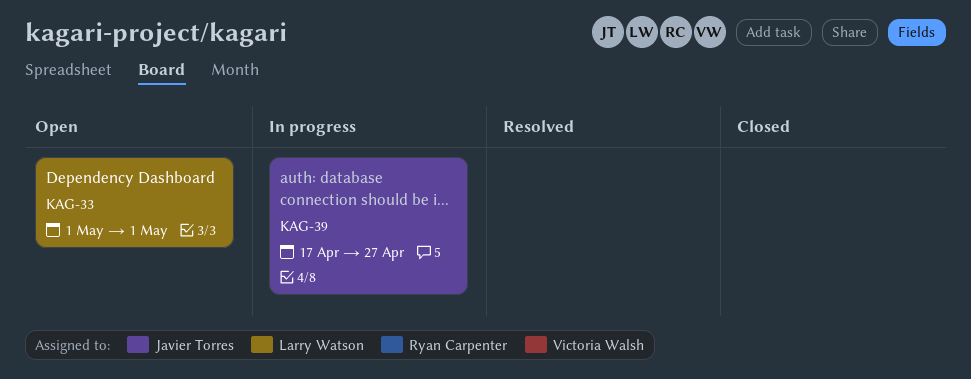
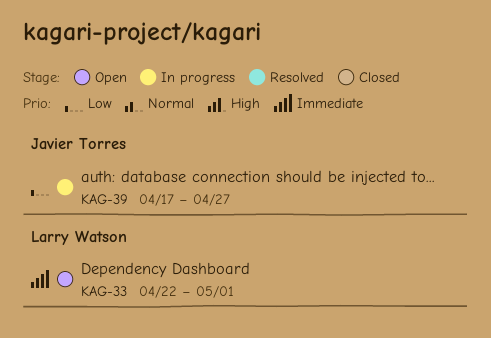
KAG-33, start: May 1 -> Apr 22

